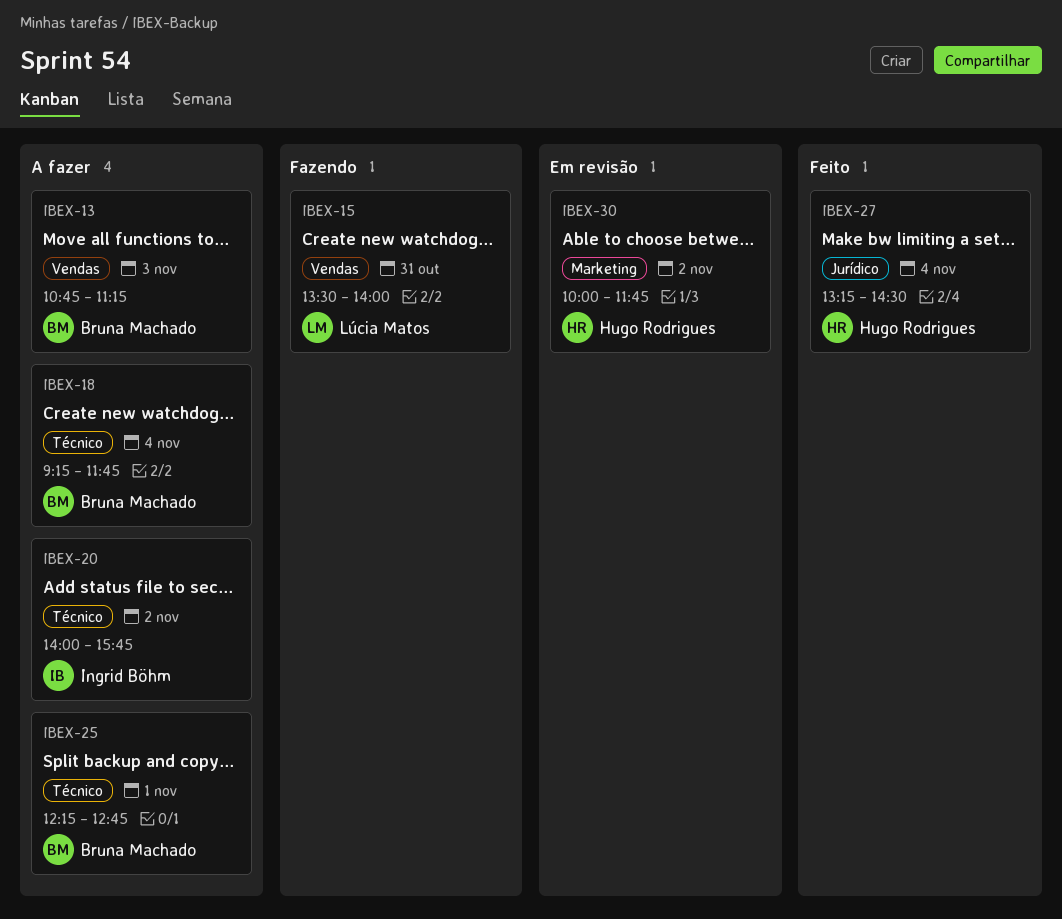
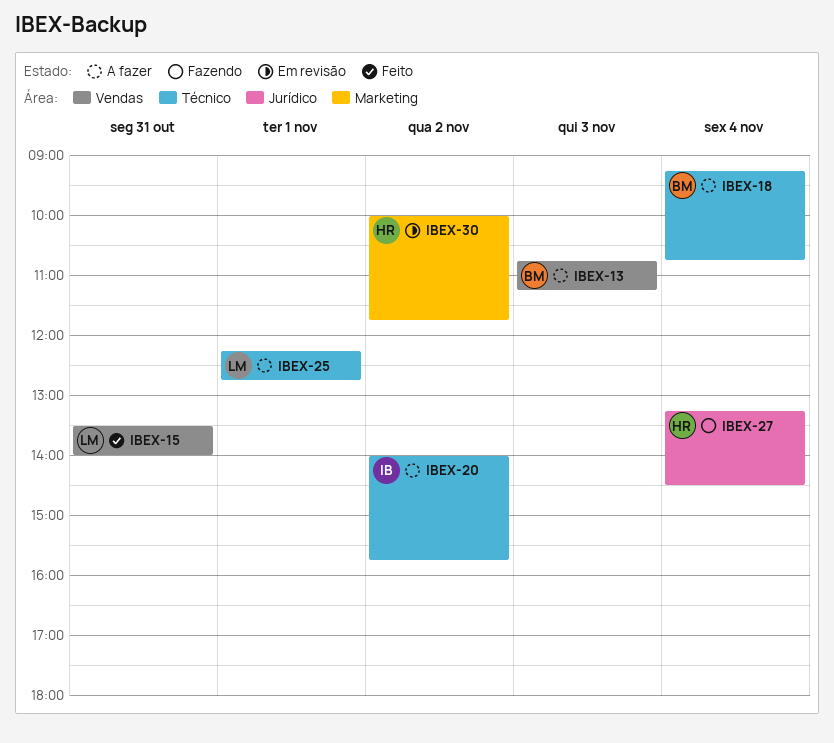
IBEX-15, status: Fazendo -> Feito
IBEX-18, ends: 11:45 -> 10:45
IBEX-25, owner: Bruna Machado -> Lúcia Matos
IBEX-27, status: Feito -> Fazendo

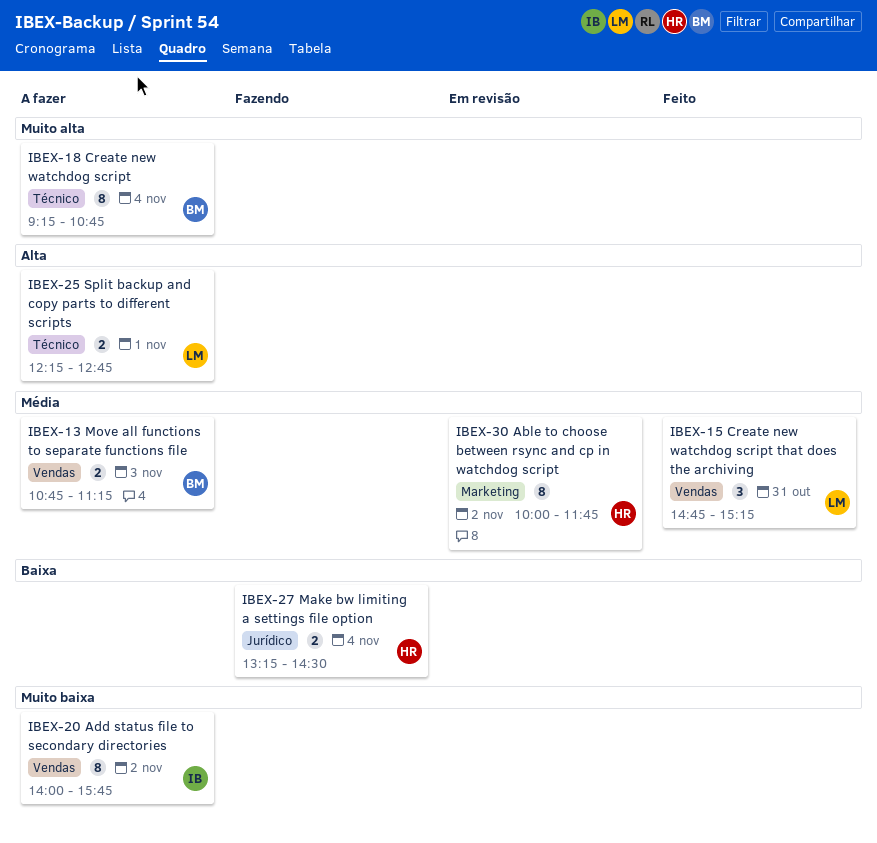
IBEX-15, begins: 13:30 -> 14:45
IBEX-15, ends: 14:00 -> 15:15
IBEX-20, label: Técnico -> Vendas

